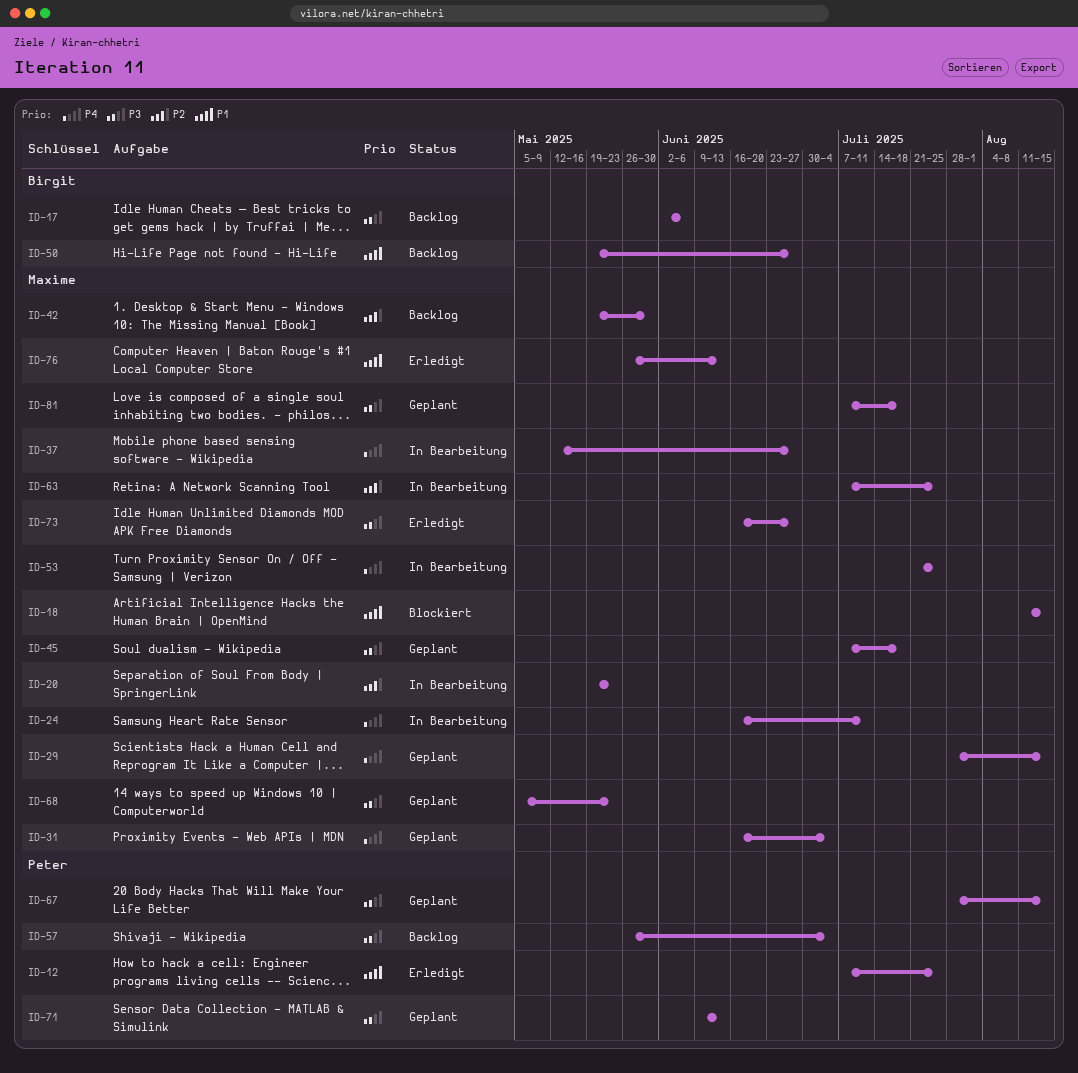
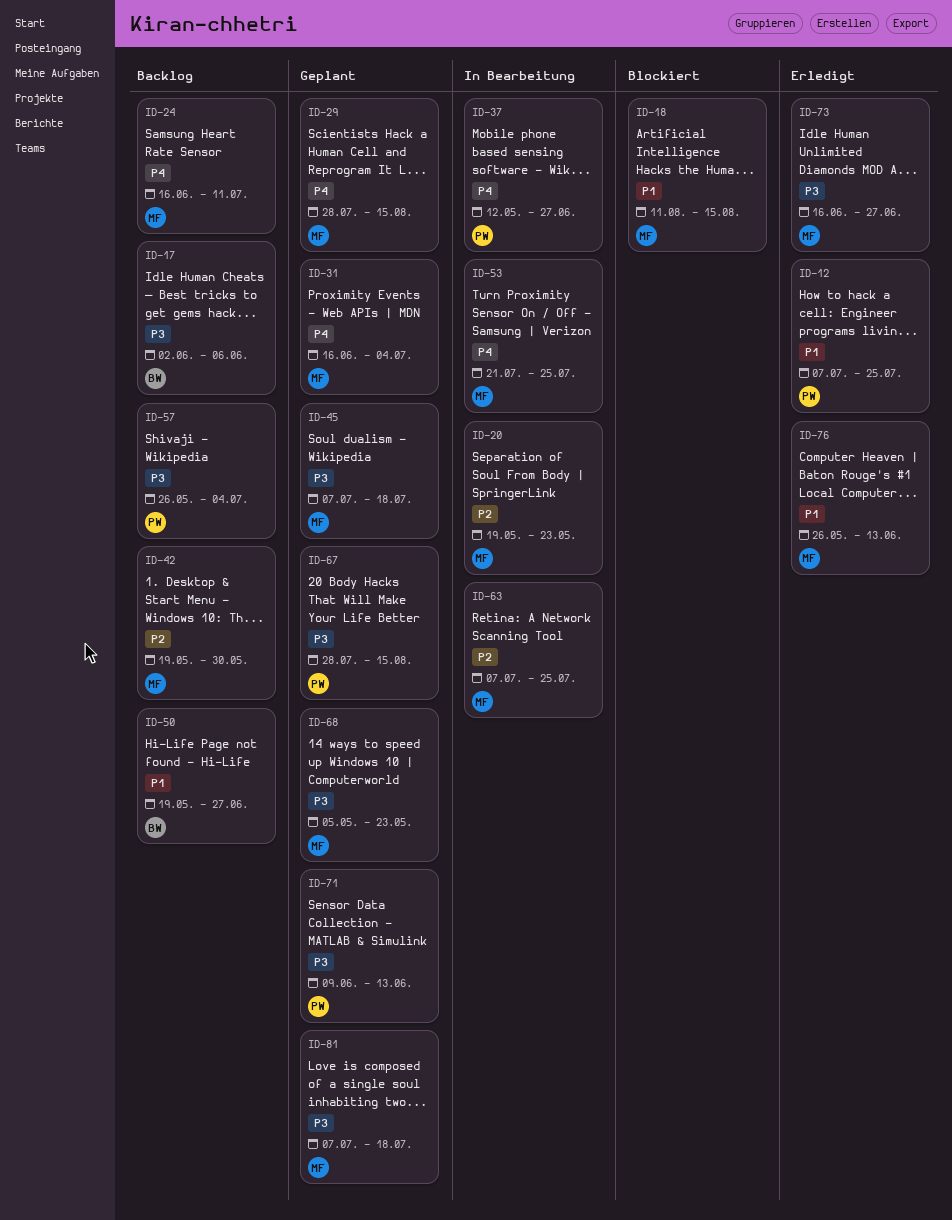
ID-24, status: In Bearbeitung -> Backlog
ID-37, owner: Maxime -> Peter

